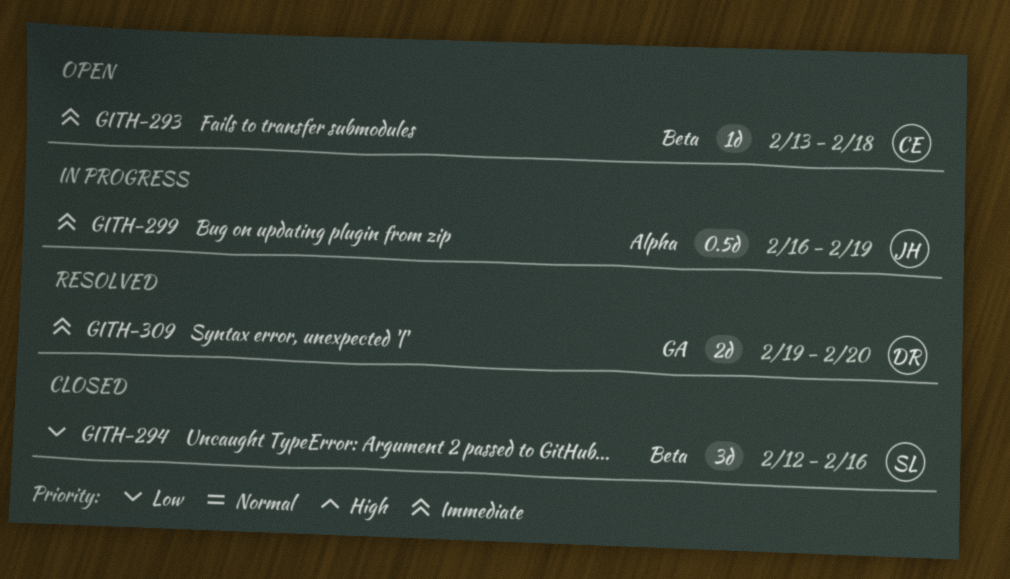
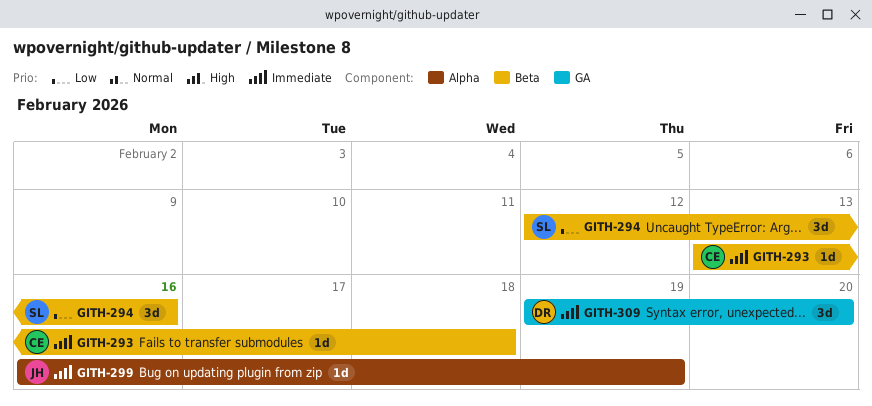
GITH-299, estimate: 0.5d -> 1d
GITH-309, estimate: 2d -> 3d

